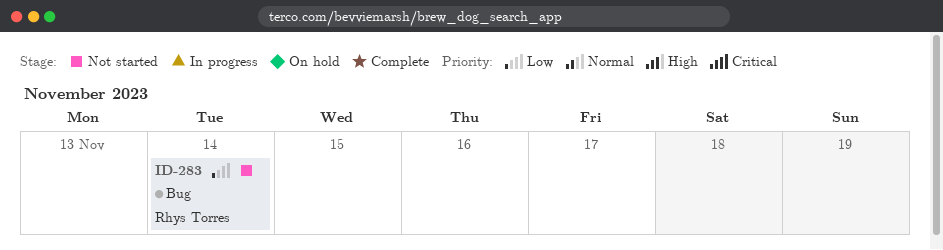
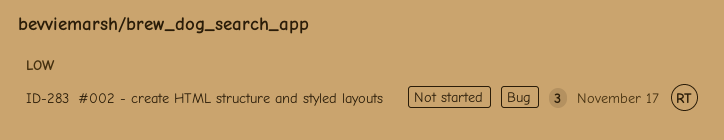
ID-283, due: Nov 14 -> Nov 17

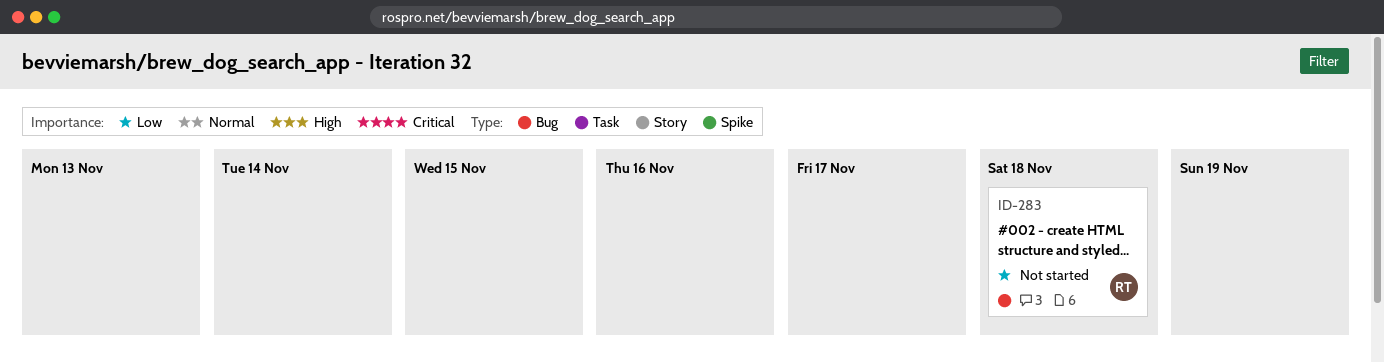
ID-283, due: Nov 17 -> Nov 18

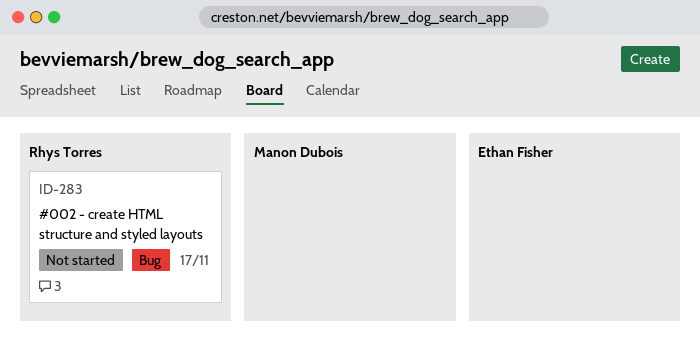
ID-283, due: Nov 18 -> Nov 17

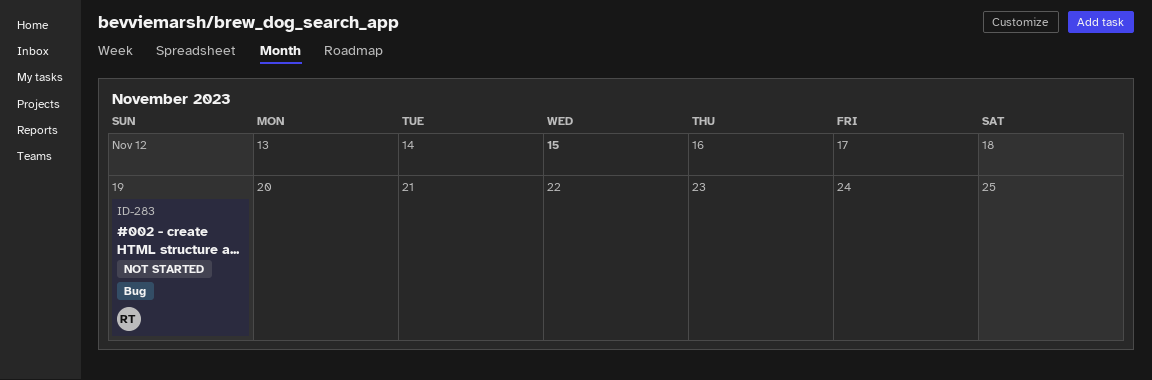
ID-283, due: Nov 17 -> Nov 19

